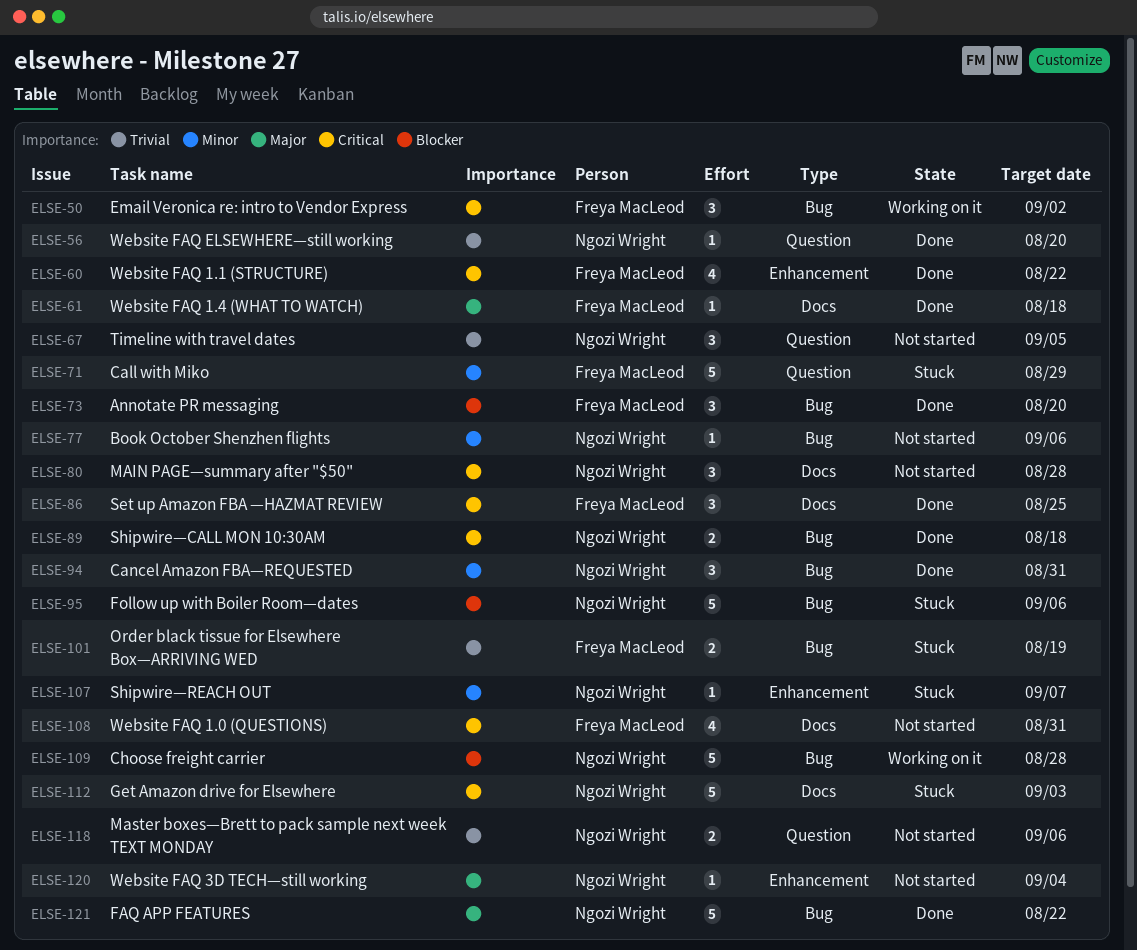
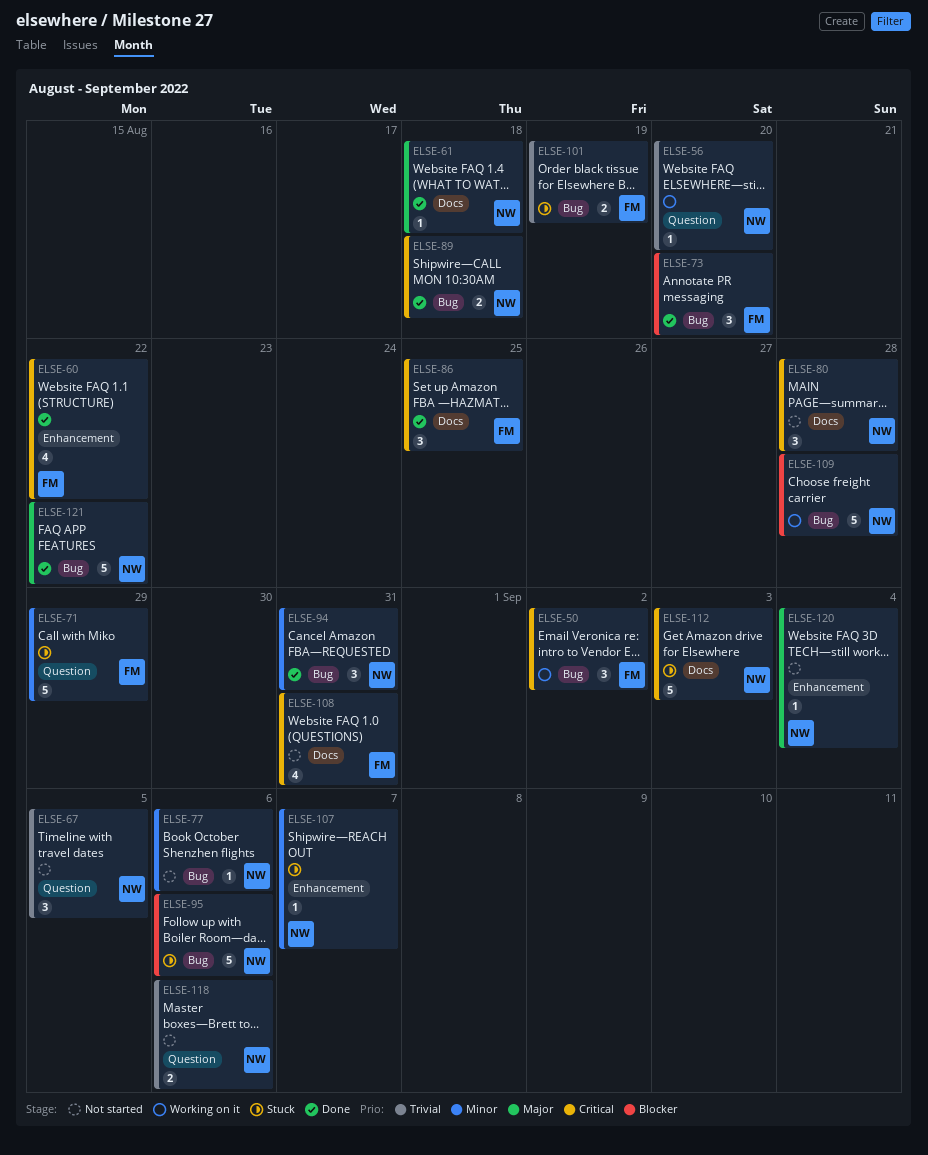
ELSE-56, status: Done -> Working on it
ELSE-61, owner: Freya MacLeod -> Ngozi Wright

